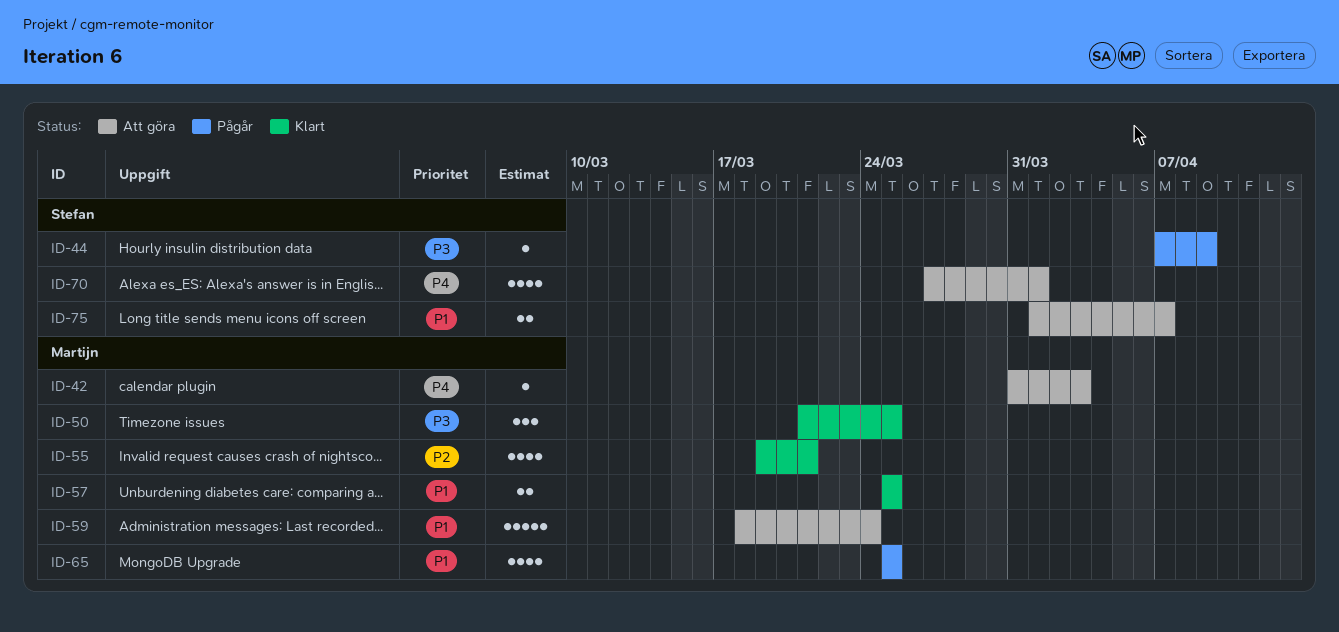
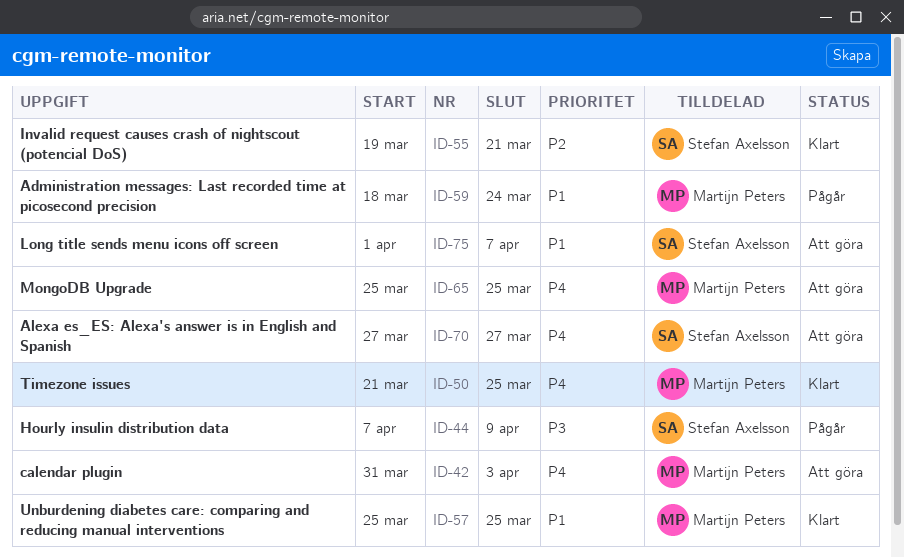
ID-50, priority: P3 -> P4
ID-55, owner: Martijn Peters -> Stefan Axelsson
ID-59, status: Att göra -> Pågår
ID-65, status: Pågår -> Att göra
ID-65, priority: P1 -> P4
ID-70, due: Apr 1 -> Mar 27

